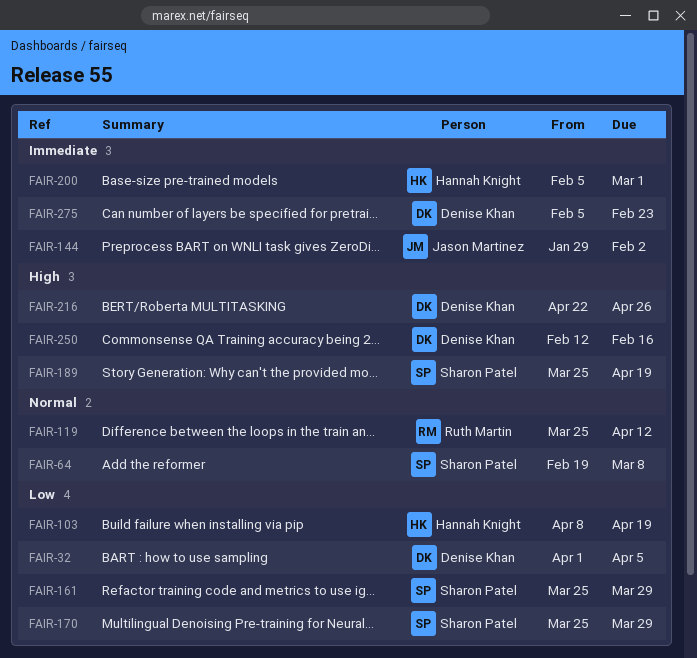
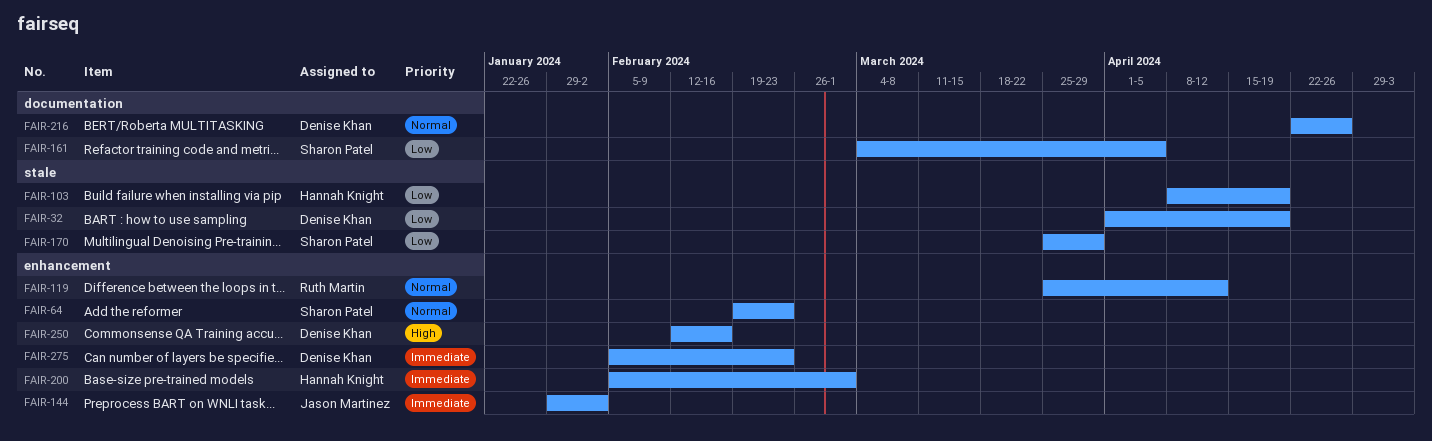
FAIR-32, due: Apr 5 -> Apr 19
FAIR-64, due: Mar 8 -> Feb 23
FAIR-161, start: Mar 25 -> Mar 4
FAIR-161, due: Mar 29 -> Apr 5
FAIR-189: present -> none
FAIR-216, priority: High -> Normal

